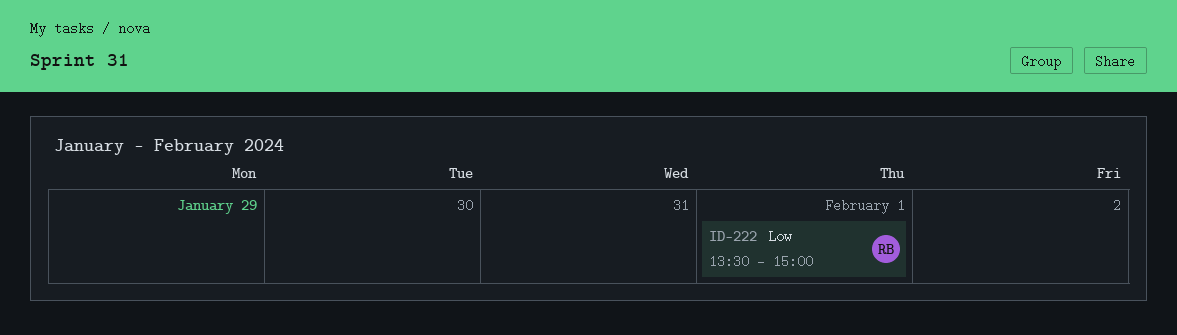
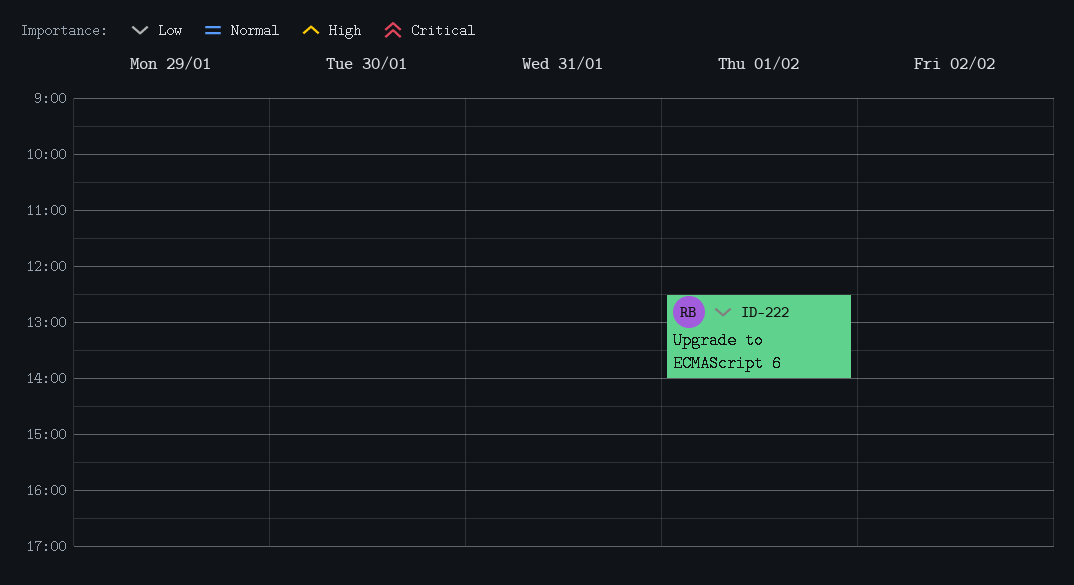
ID-222, begins: 13:30 -> 12:30
ID-222, ends: 15:00 -> 14:00

